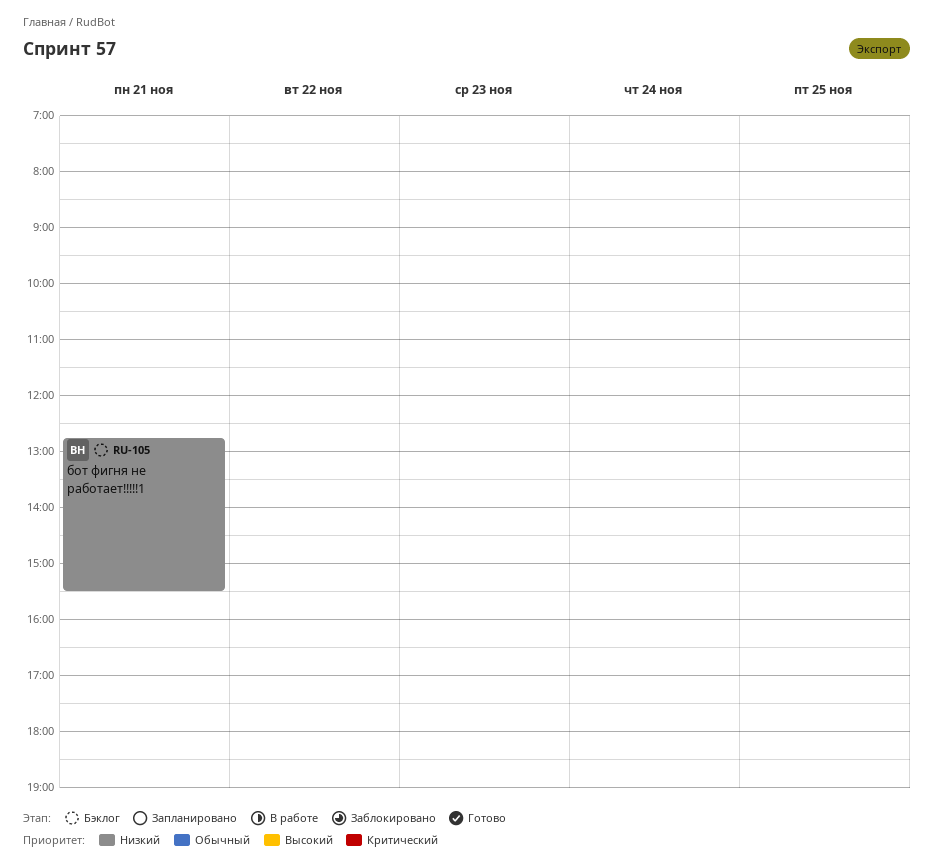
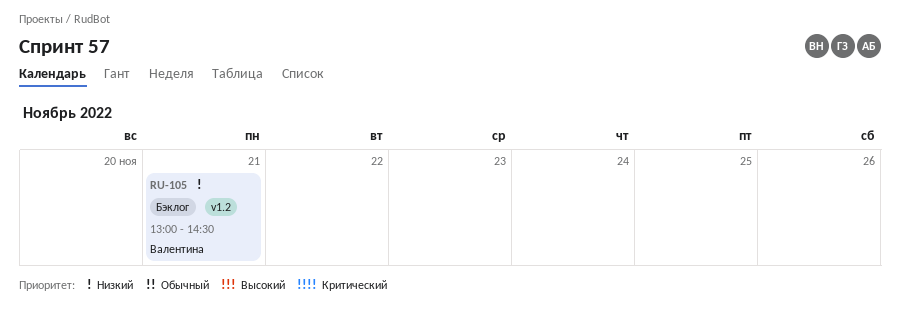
RU-105, begins: 12:45 -> 13:00
RU-105, ends: 15:30 -> 14:30

